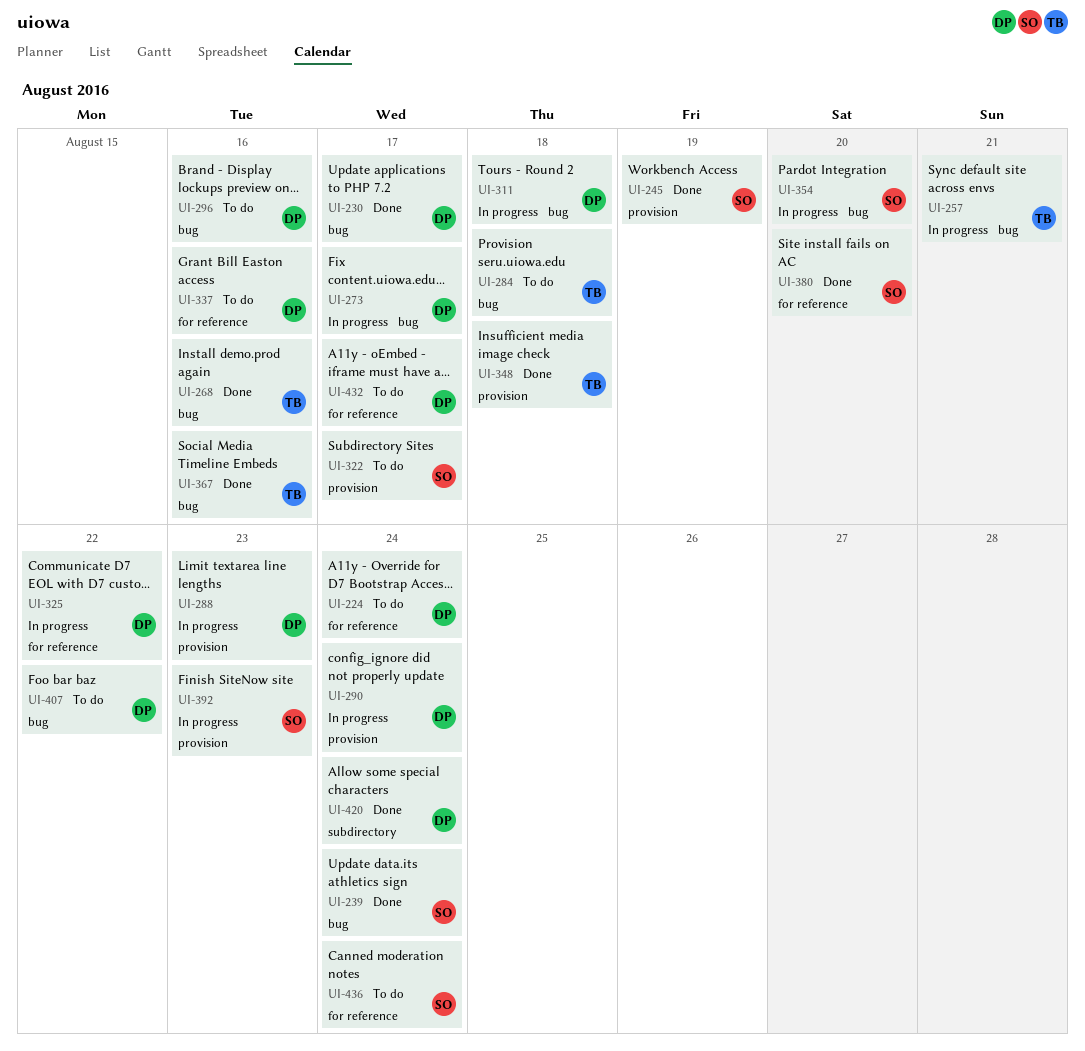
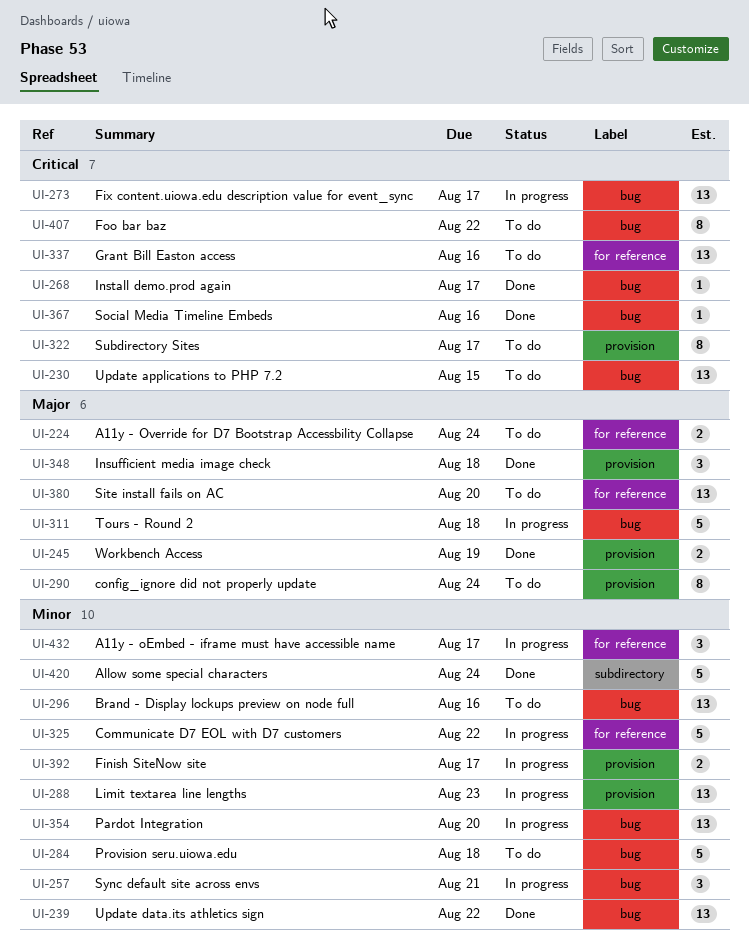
UI-230, status: Done -> To do
UI-230, due: Aug 17 -> Aug 15
UI-239, due: Aug 24 -> Aug 22
UI-268, due: Aug 16 -> Aug 17
UI-290, status: In progress -> To do
UI-380, status: Done -> To do
UI-392, due: Aug 23 -> Aug 17
UI-432, status: To do -> In progress
UI-436: present -> none

